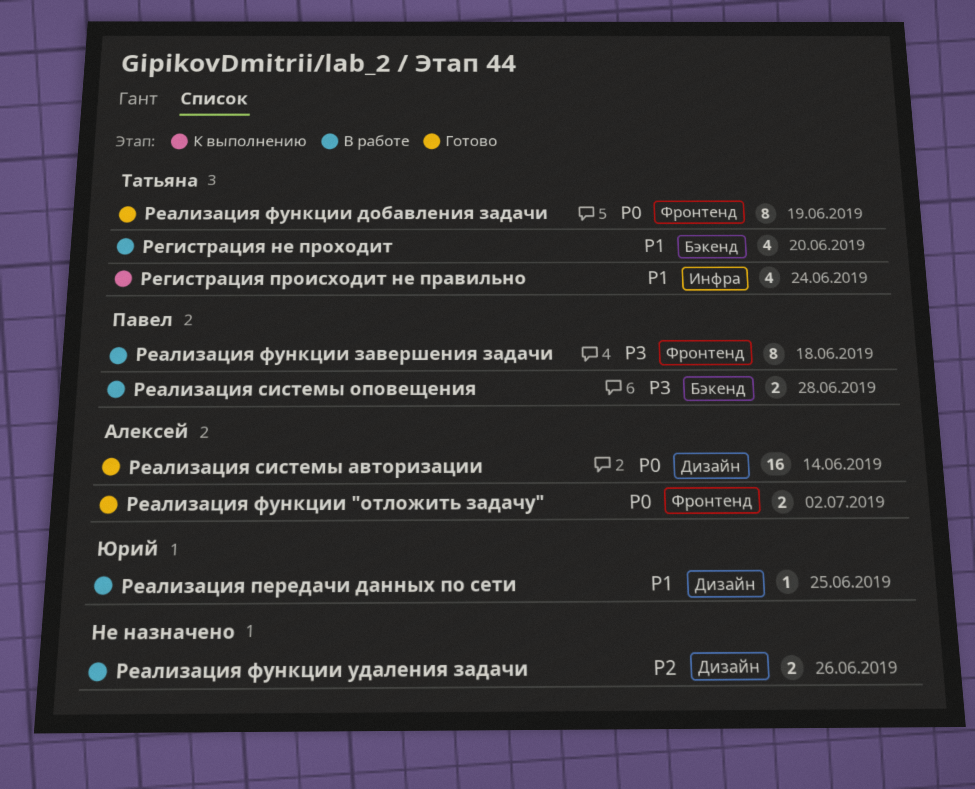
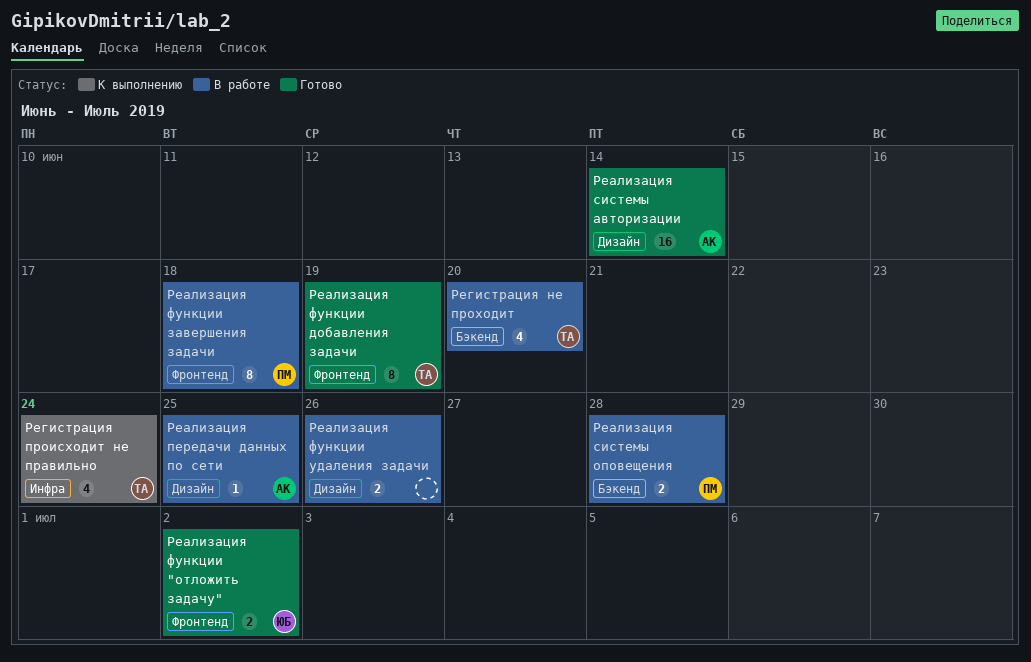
Реализация передачи данных по сети, owner: Юрий -> Алексей
Реализация функции "отложить задачу", owner: Алексей -> Юрий

